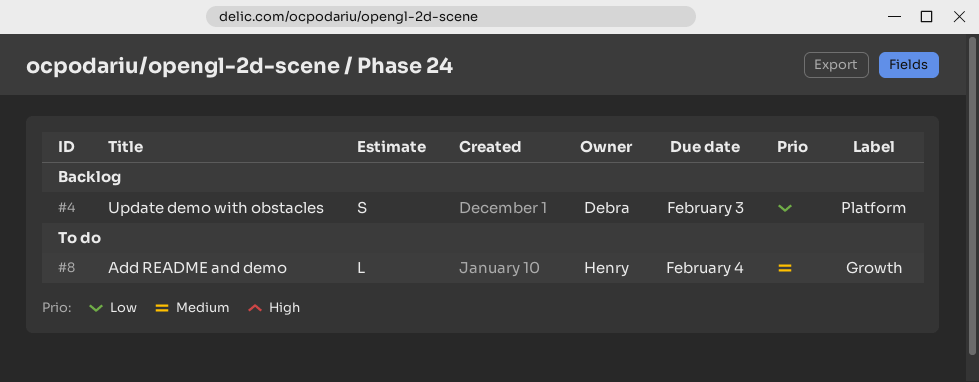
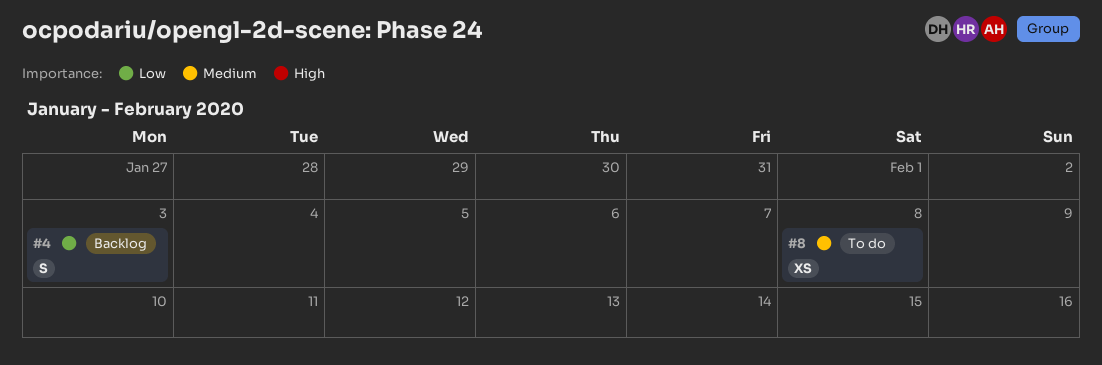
#8, estimate: L -> XS
#8, due: Feb 4 -> Feb 8

